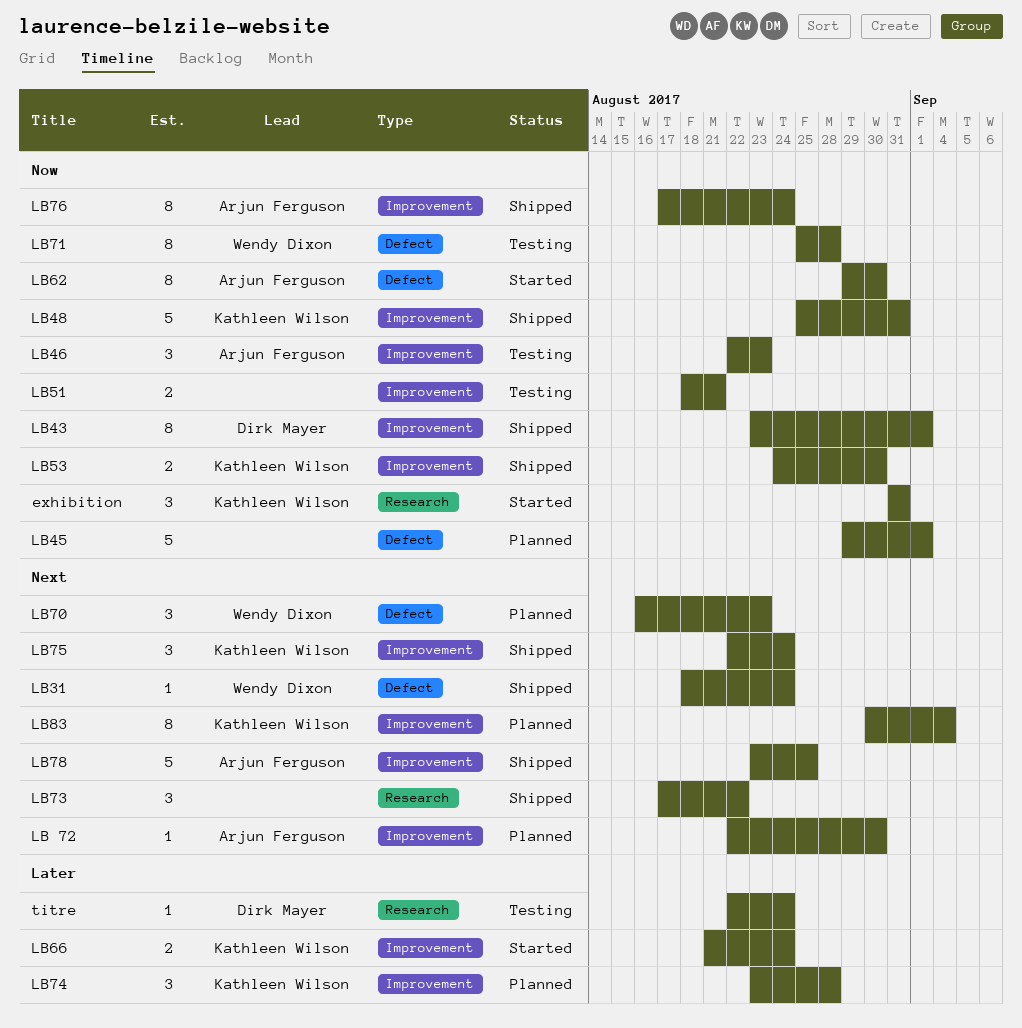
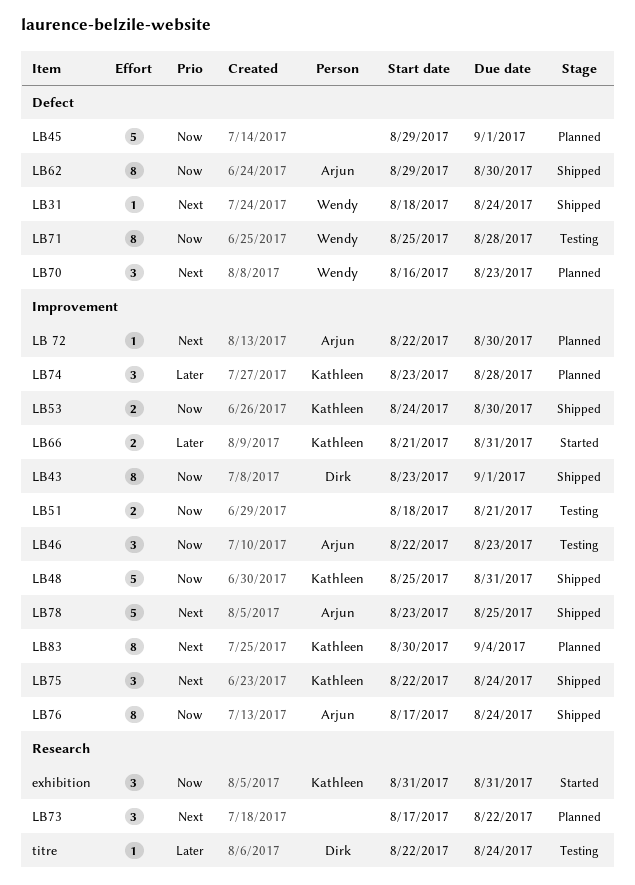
LB62, status: Started -> Shipped
LB66, due: Aug 24 -> Aug 31
LB73, status: Shipped -> Planned

